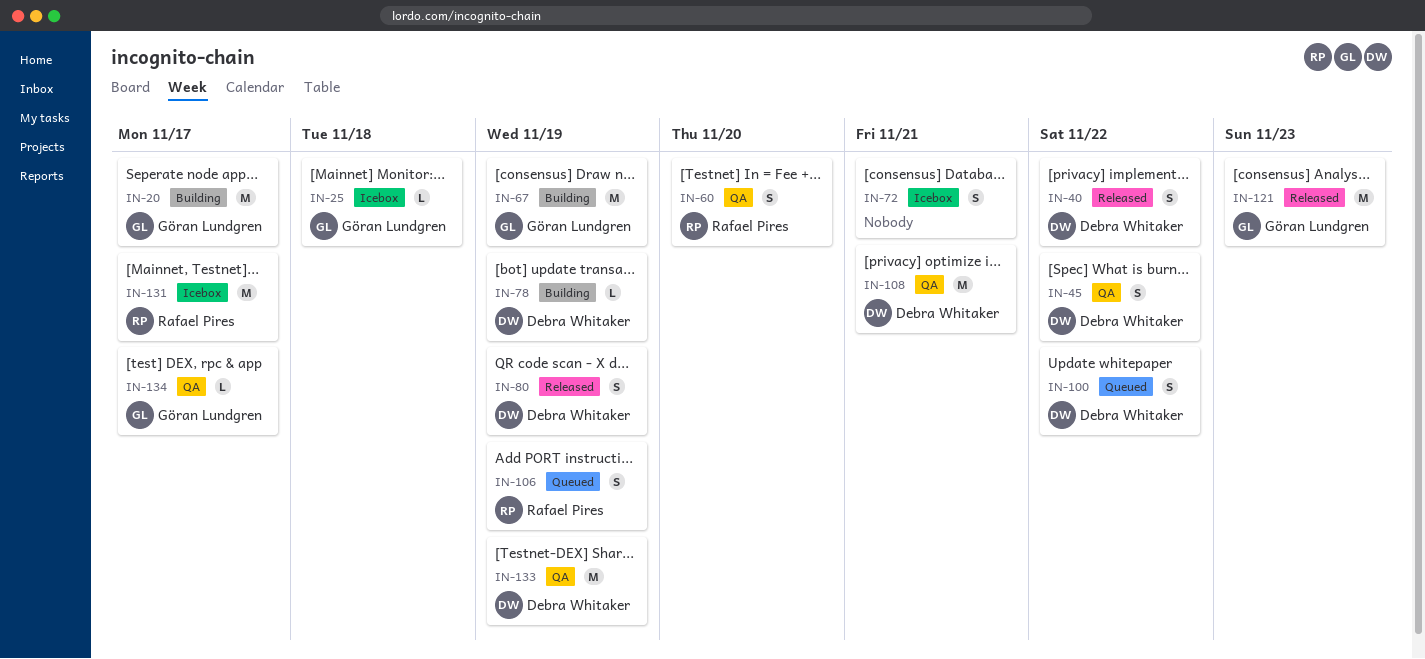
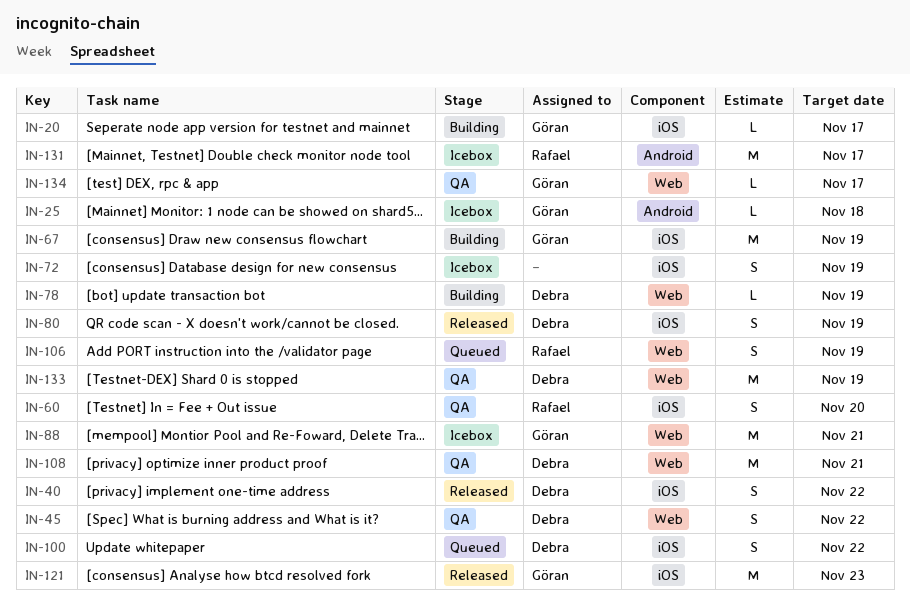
IN-20, estimate: M -> L
IN-72, due: Nov 21 -> Nov 19
IN-88: none -> present

